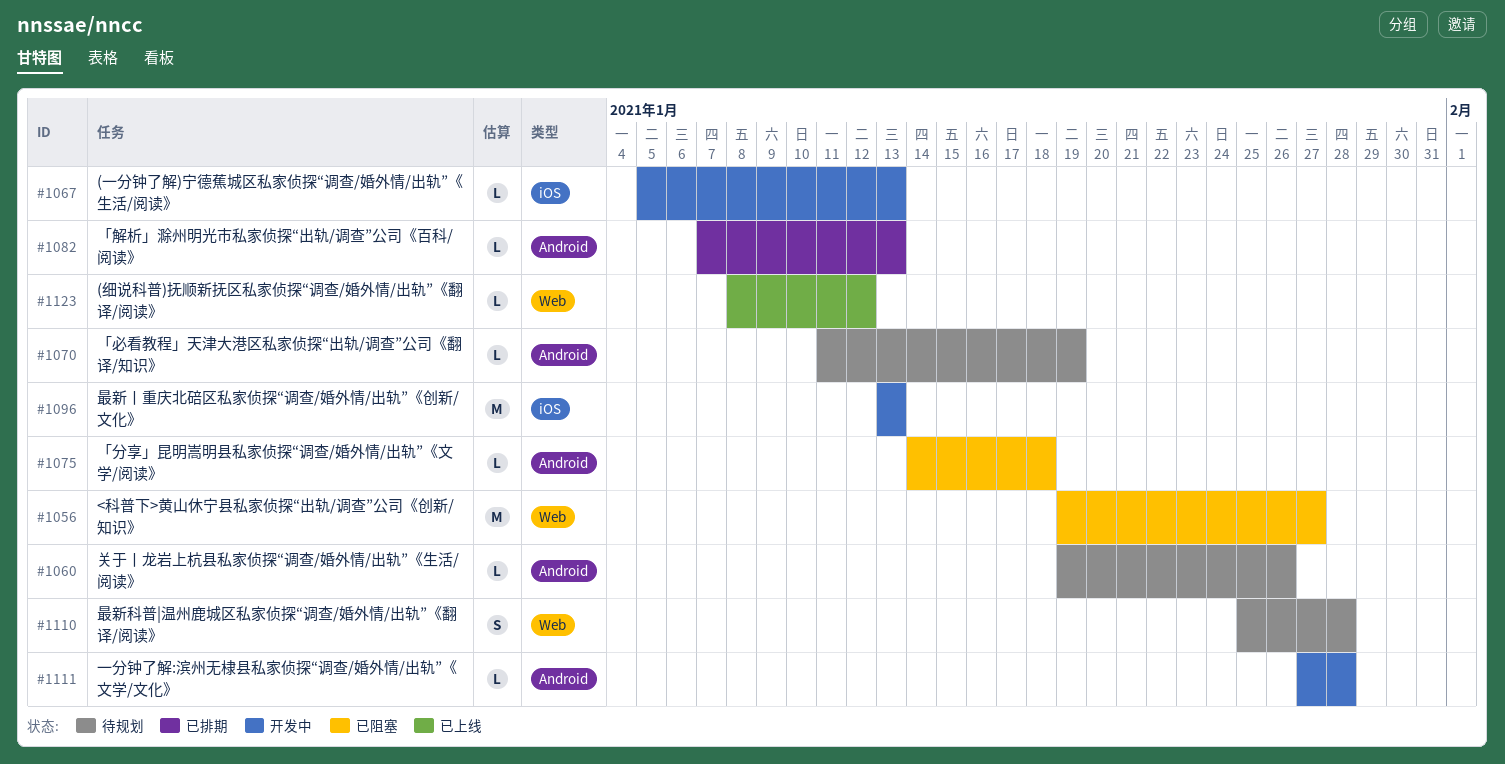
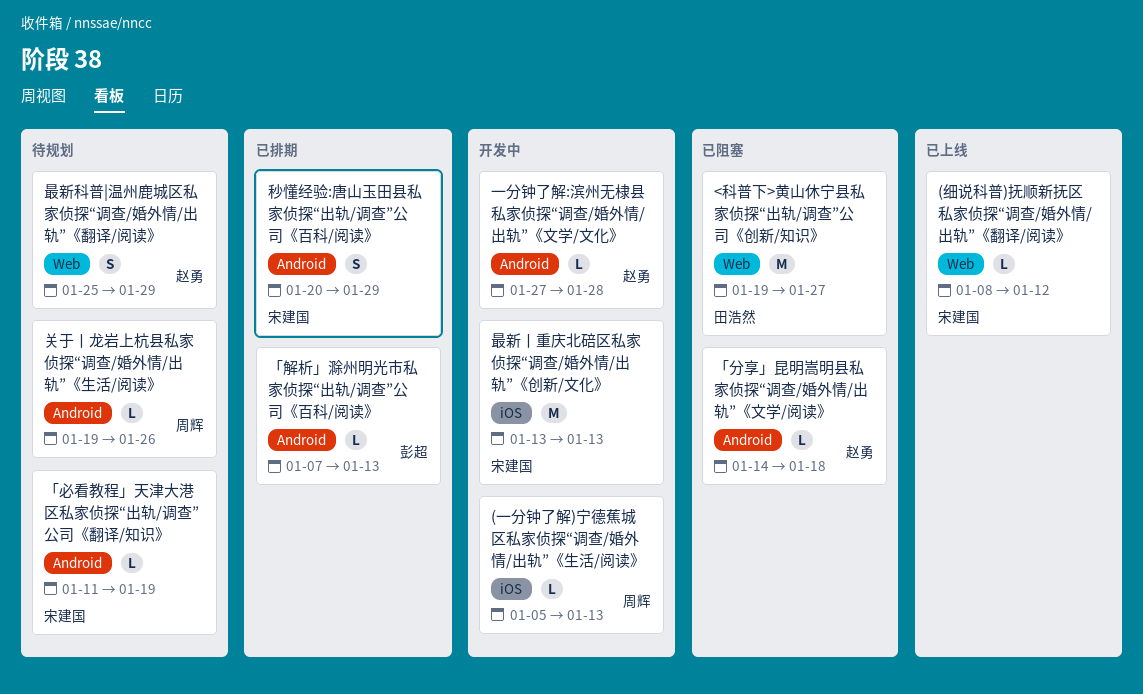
最新科普|温州鹿城区私家侦探“调查/婚外情/出轨”《翻译/阅读》, due: Jan 28 -> Jan 29
秒懂经验:唐山玉田县私家侦探“出轨/调查”公司《百科/阅读》: none -> present

